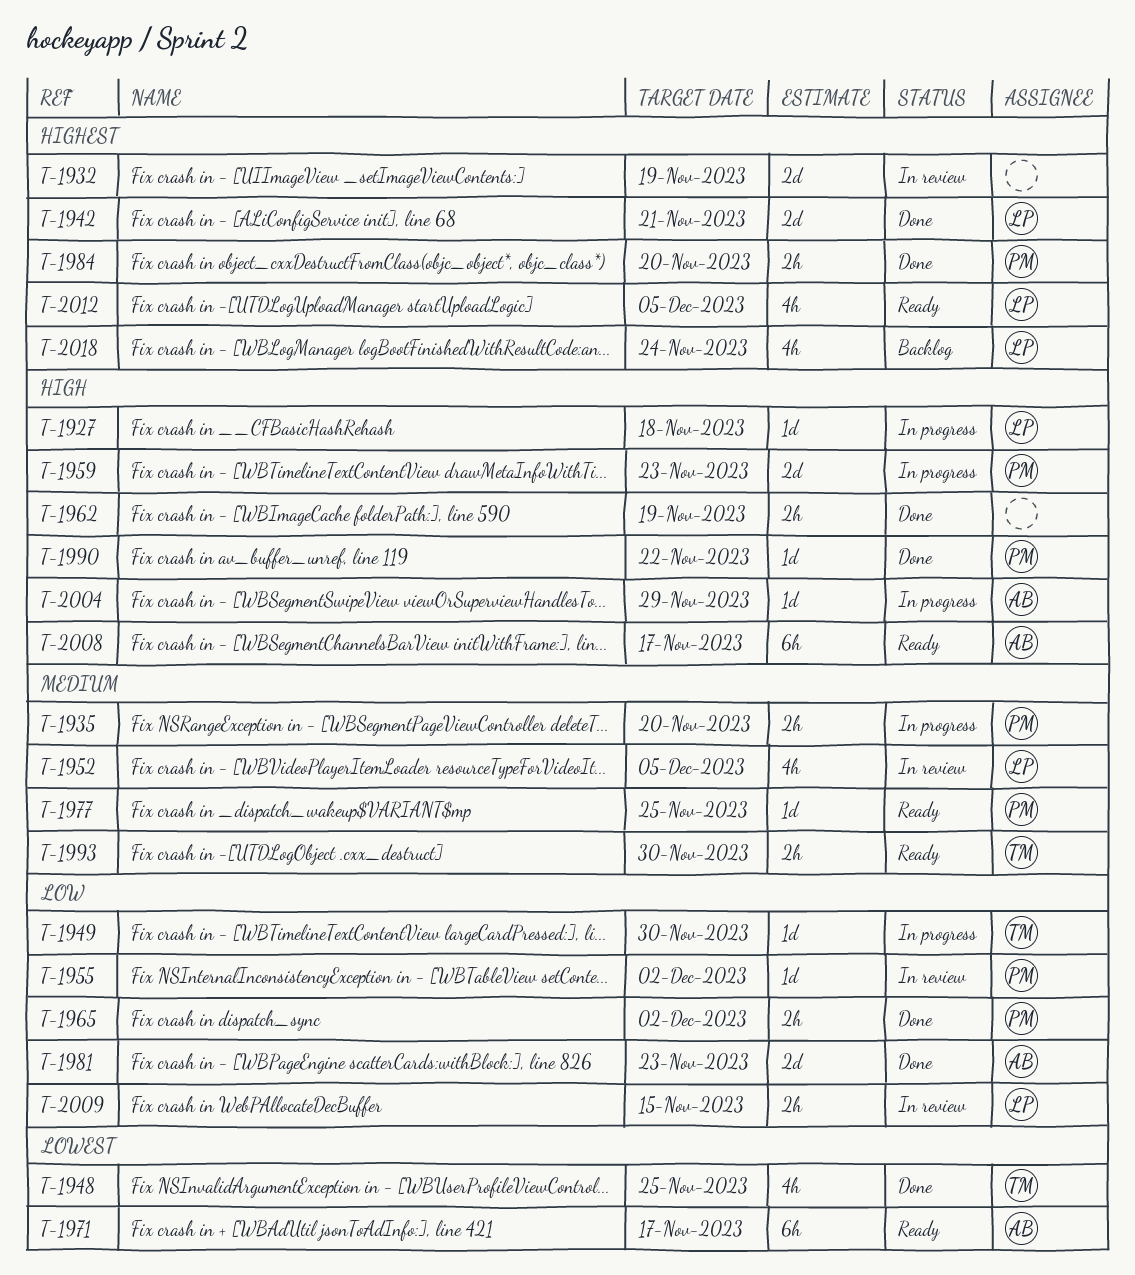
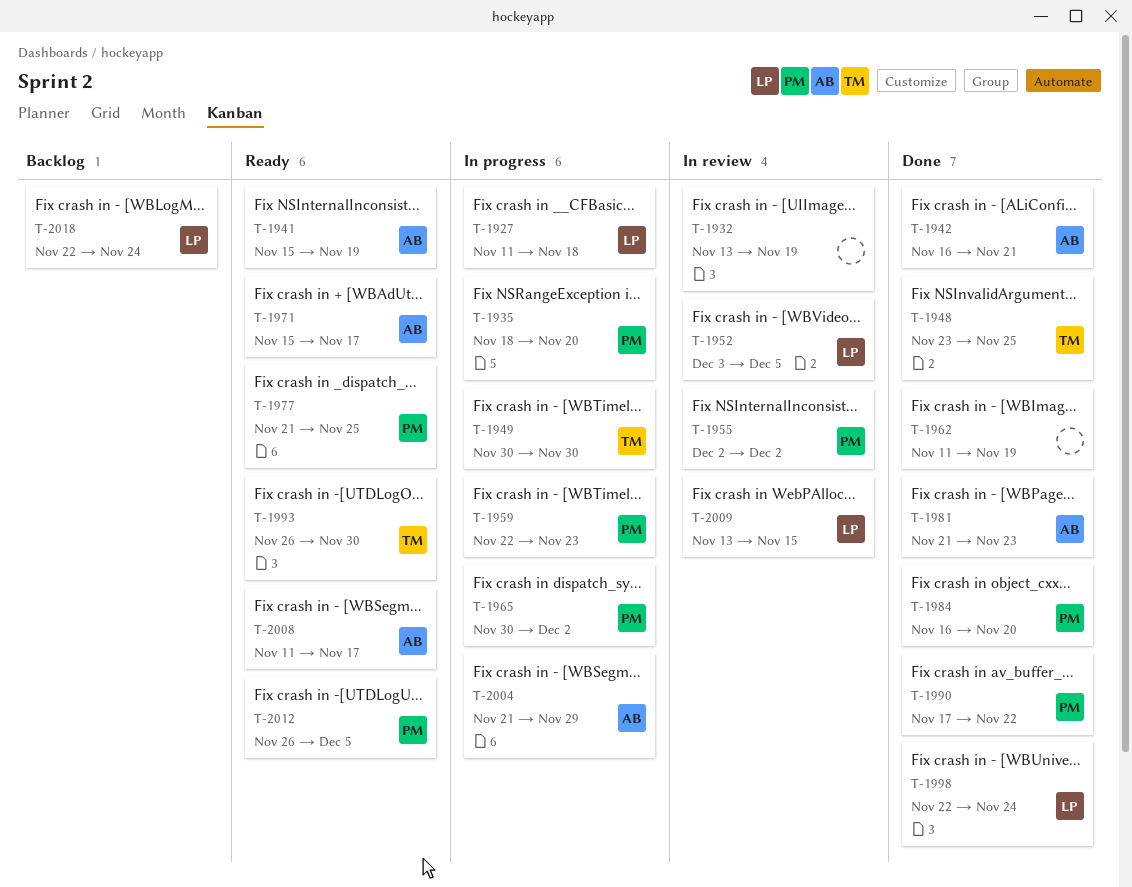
T-1941: none -> present
T-1942, owner: LP -> AB
T-1965, status: Done -> In progress
T-1998: none -> present
T-2012, owner: LP -> PM

